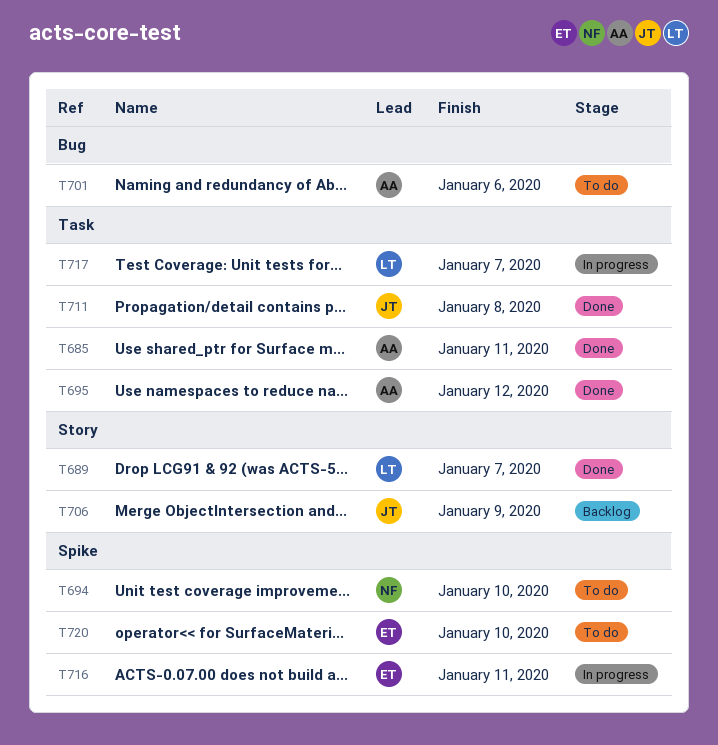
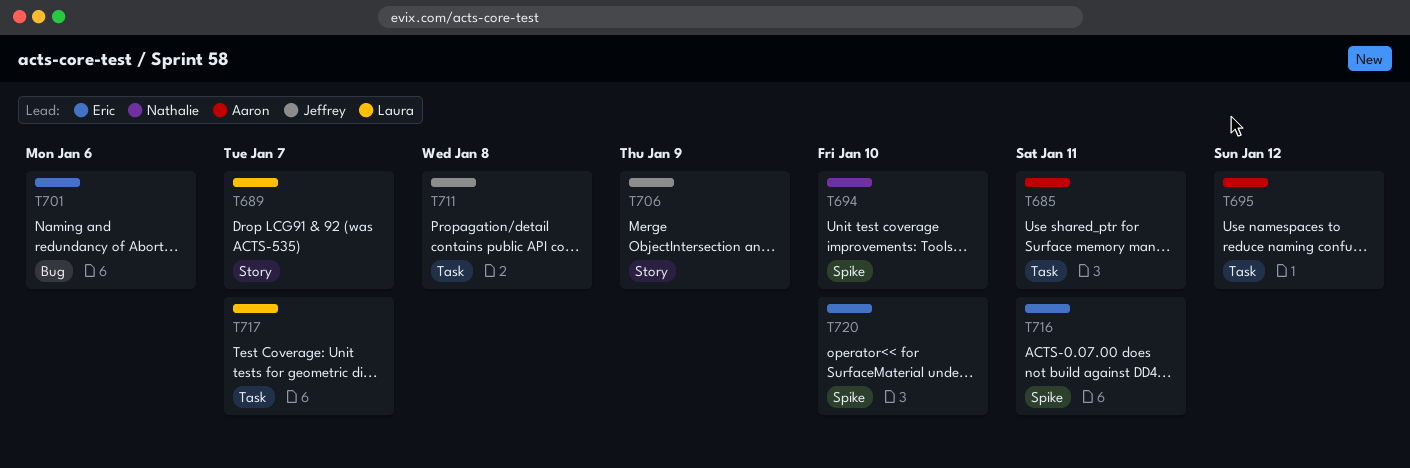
T701, owner: Aaron -> Eric

